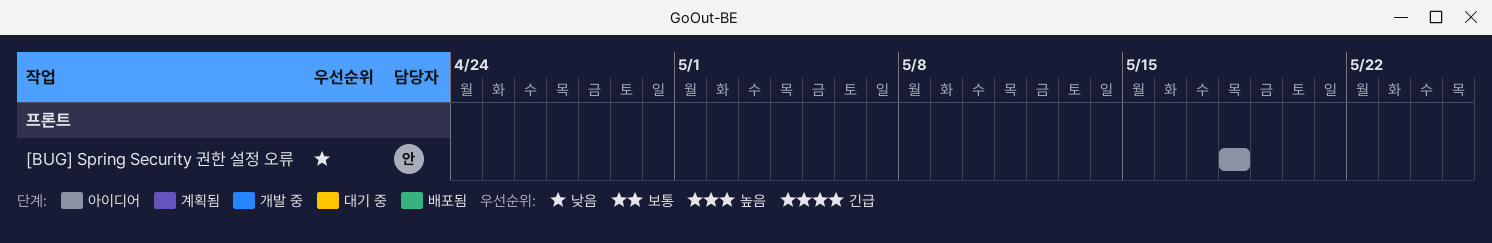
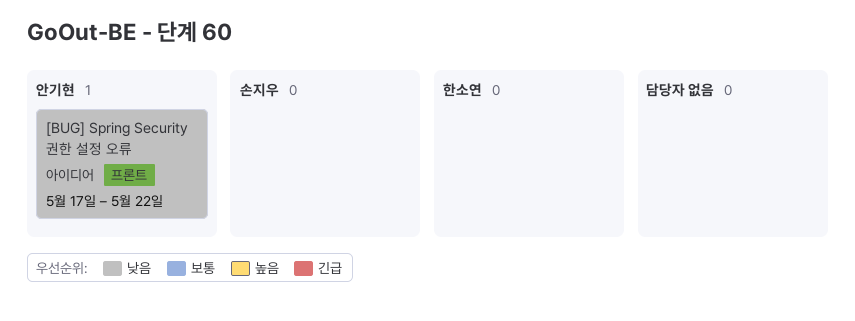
[BUG] Spring Security 권한 설정 오류, start: May 18 -> May 17
[BUG] Spring Security 권한 설정 오류, due: May 18 -> May 22

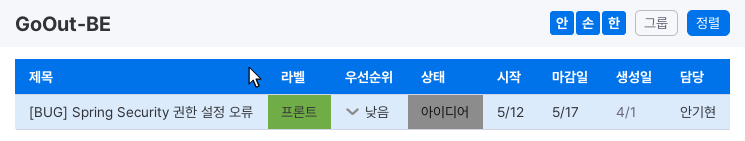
[BUG] Spring Security 권한 설정 오류, start: May 17 -> May 12
[BUG] Spring Security 권한 설정 오류, due: May 22 -> May 17

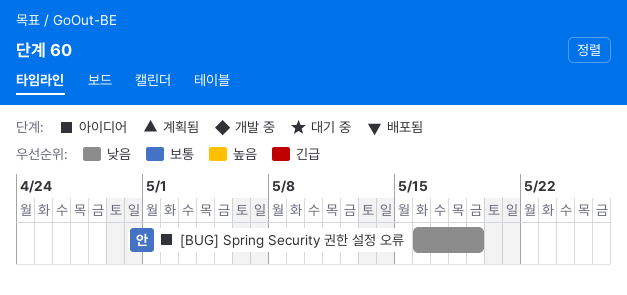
[BUG] Spring Security 권한 설정 오류, start: May 12 -> May 16
[BUG] Spring Security 권한 설정 오류, due: May 17 -> May 19

